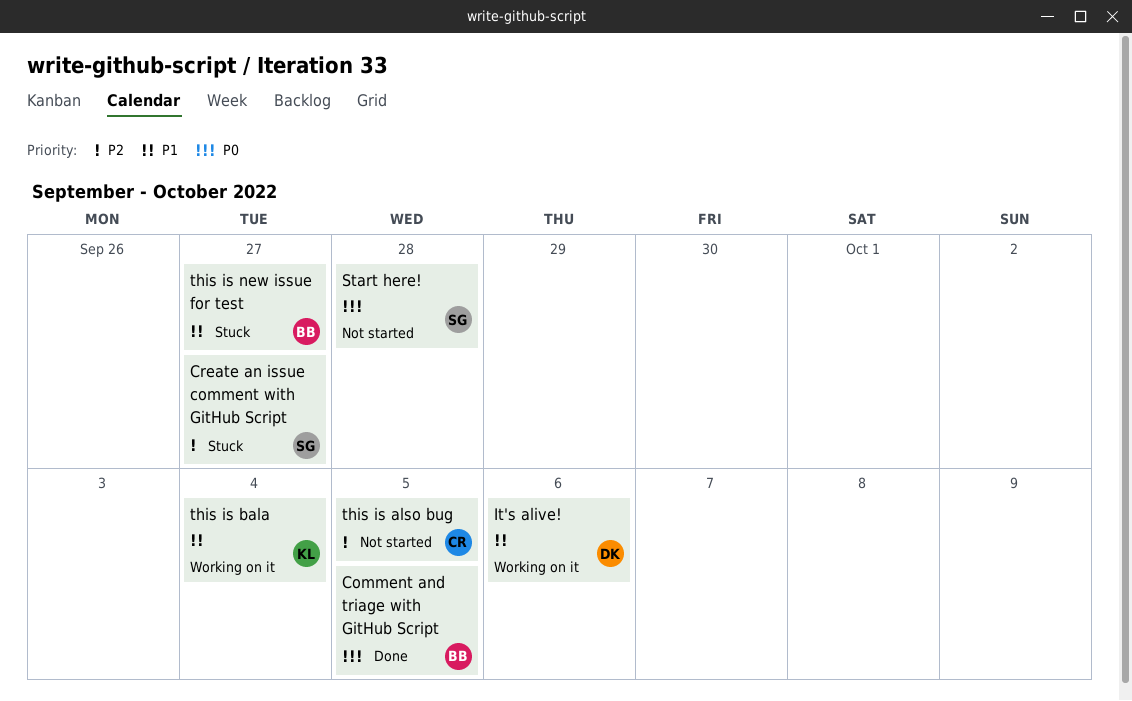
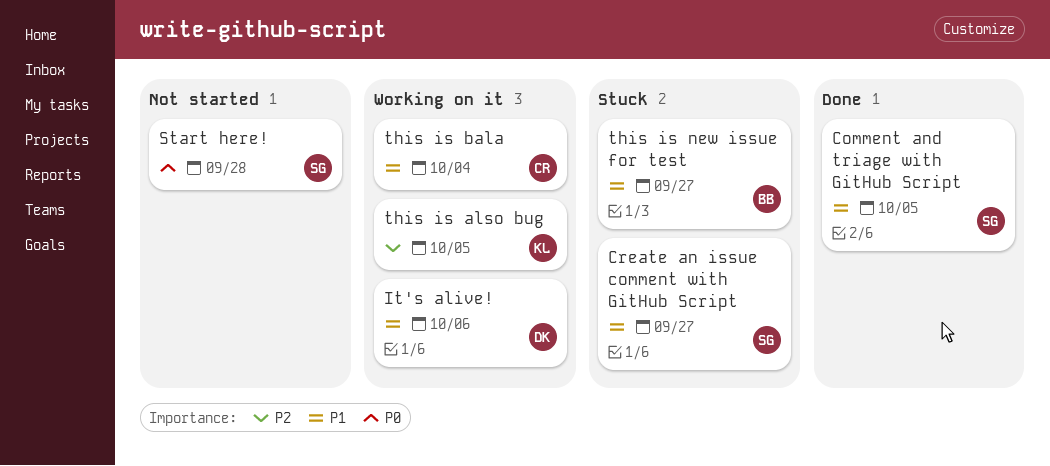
Comment and triage with GitHub Script, owner: BB -> SG
Comment and triage with GitHub Script, priority: P0 -> P1
Create an issue comment with GitHub Script, priority: P2 -> P1
this is also bug, status: Not started -> Working on it
this is also bug, owner: CR -> KL
this is bala, owner: KL -> CR

